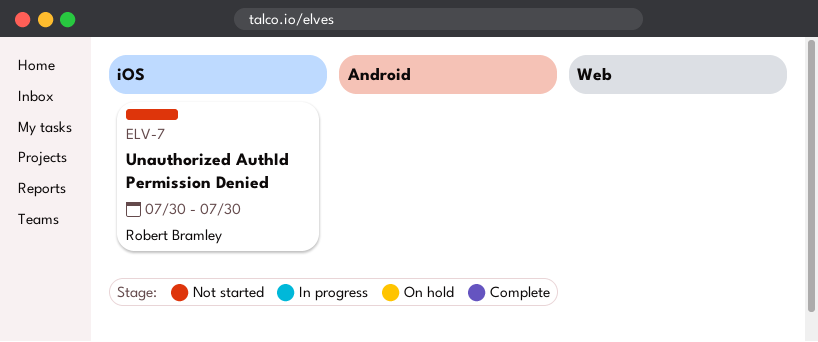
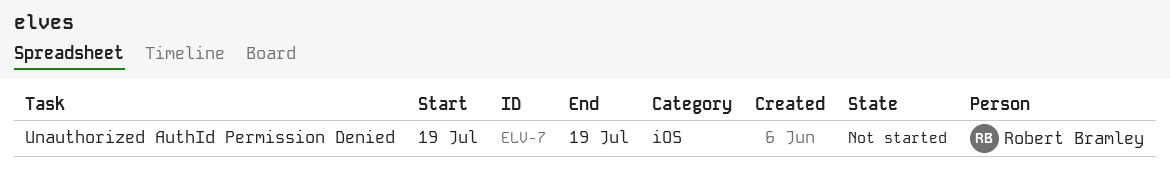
ELV-7, start: Jul 30 -> Jul 19
ELV-7, due: Jul 30 -> Jul 19

